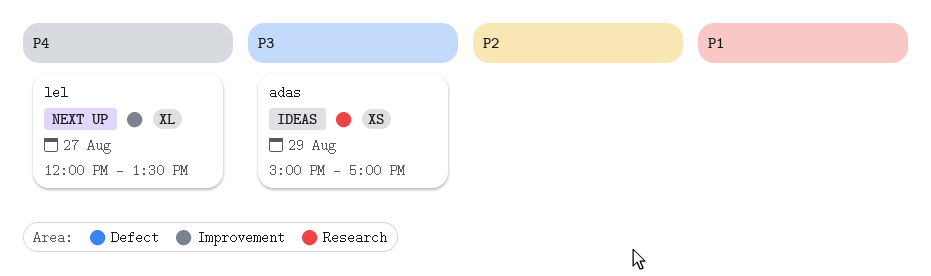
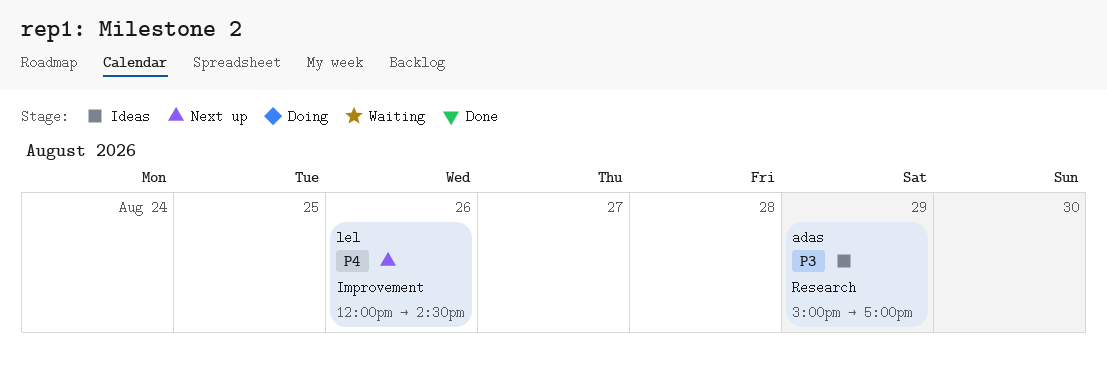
lel, day: Aug 27 -> Aug 26
lel, ends: 13:30 -> 14:30

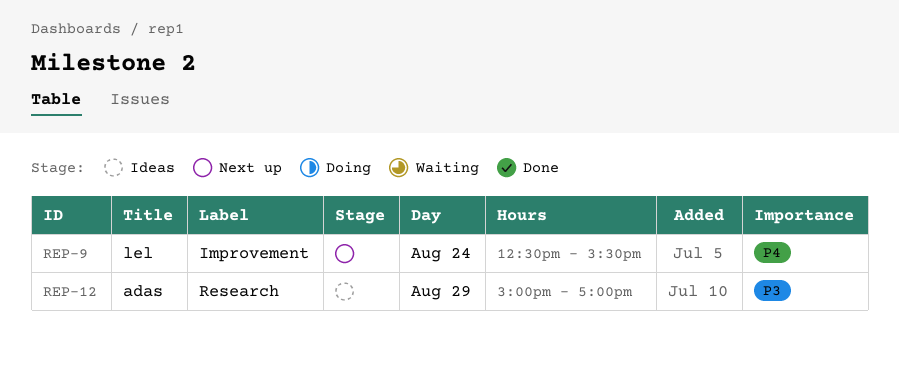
lel, day: Aug 26 -> Aug 24
lel, begins: 12:00 -> 12:30
lel, ends: 14:30 -> 15:30

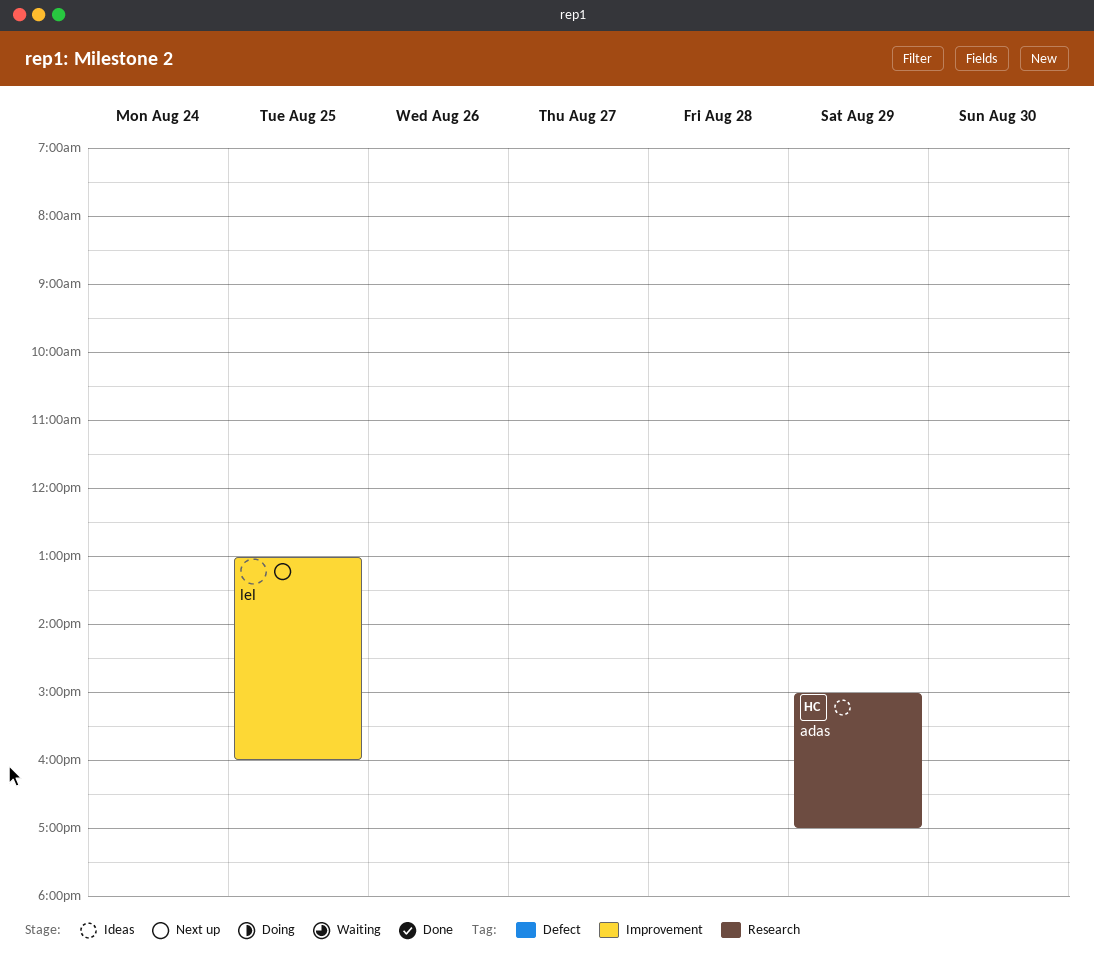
lel, day: Aug 24 -> Aug 25
lel, begins: 12:30 -> 13:00
lel, ends: 15:30 -> 16:00

